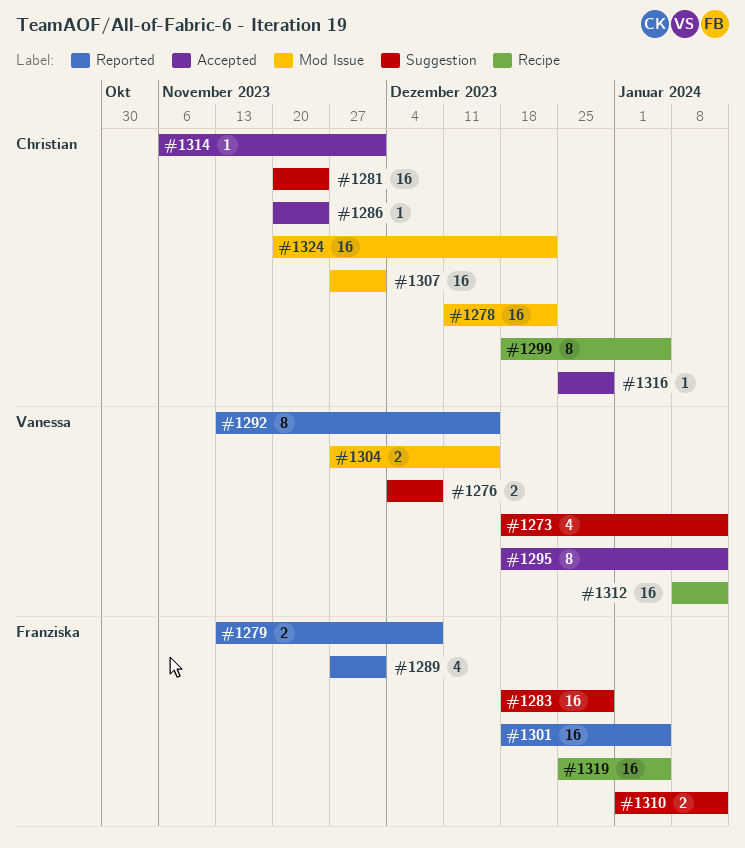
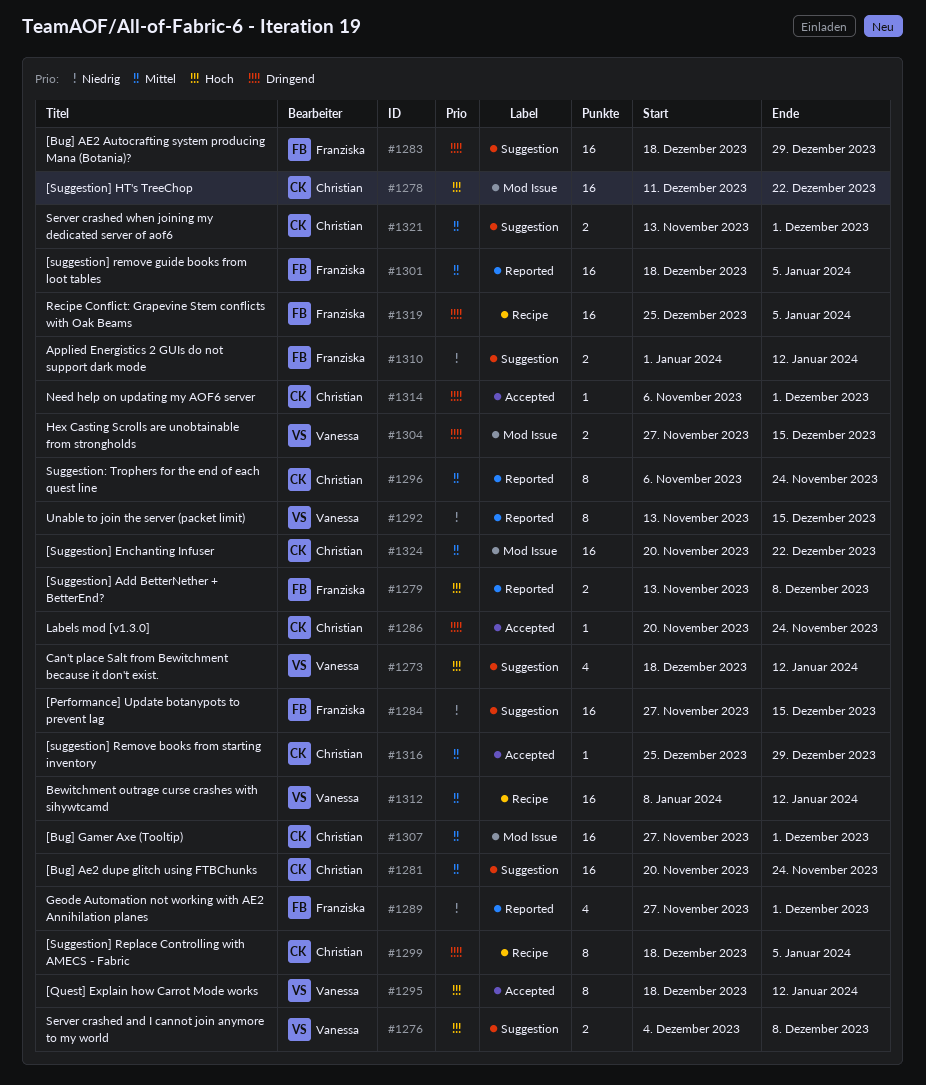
#1284: none -> present
#1296: none -> present
#1321: none -> present

